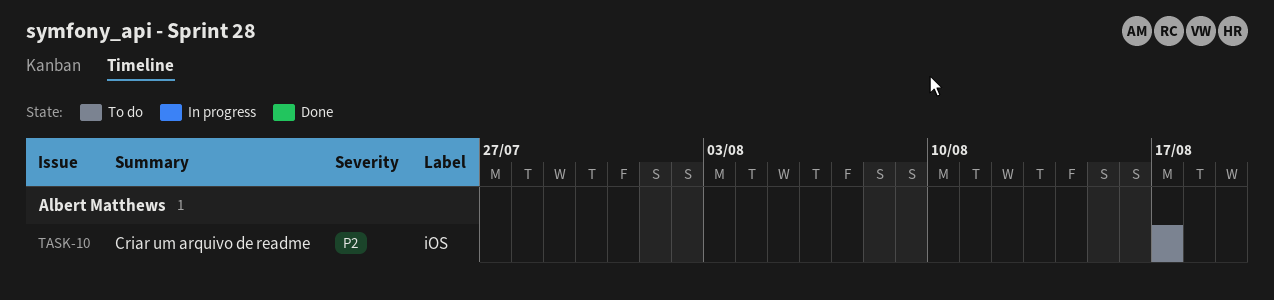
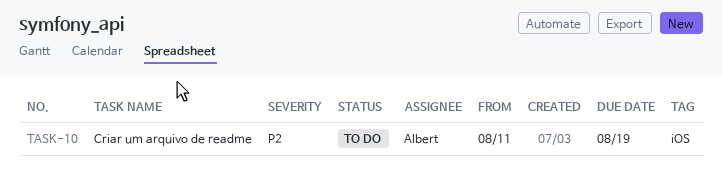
TASK-10, start: Aug 17 -> Aug 11
TASK-10, due: Aug 17 -> Aug 19

